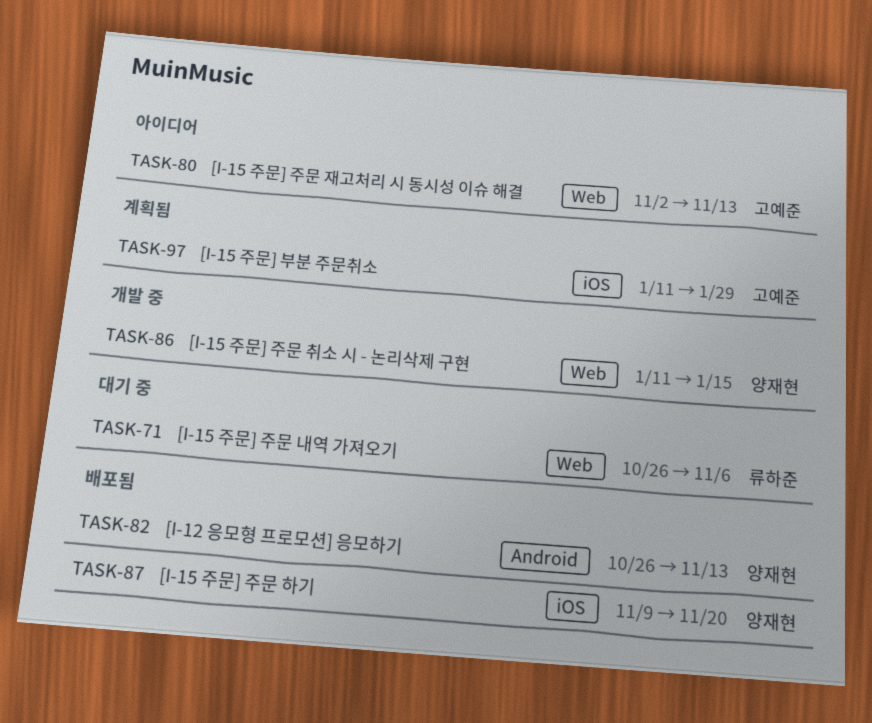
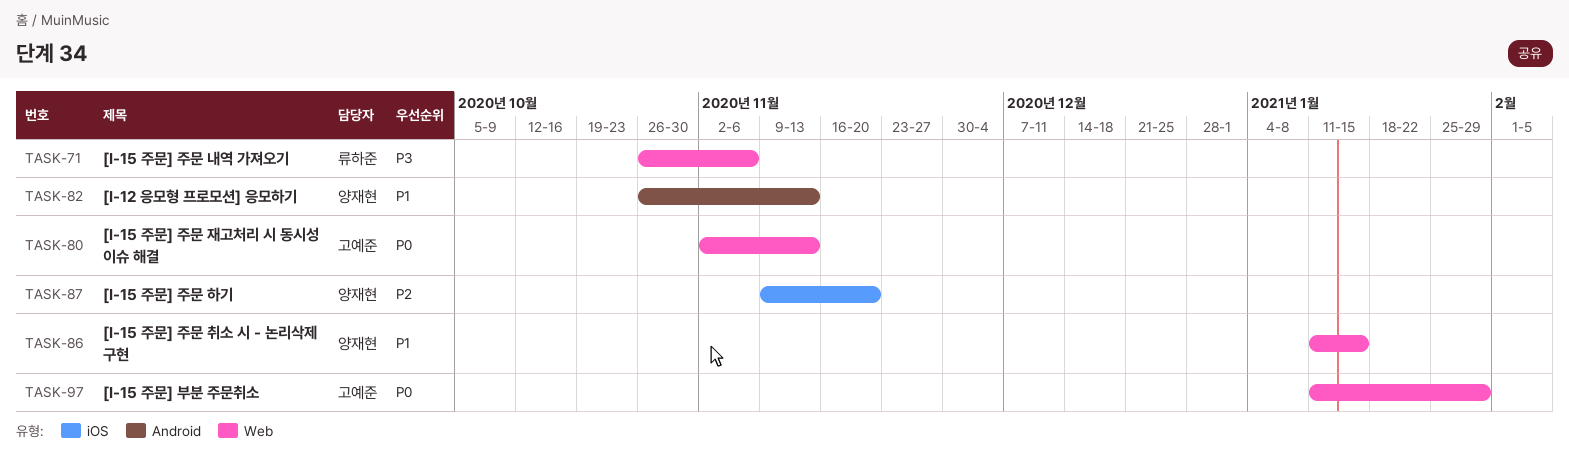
TASK-97, label: iOS -> Web

